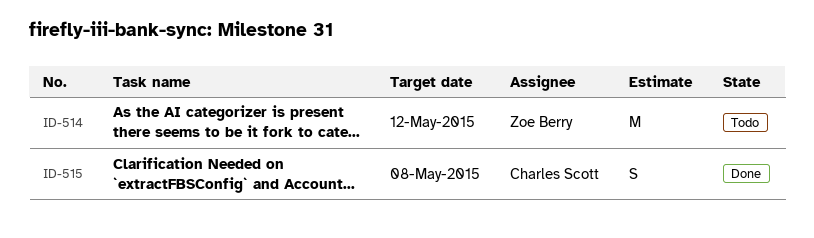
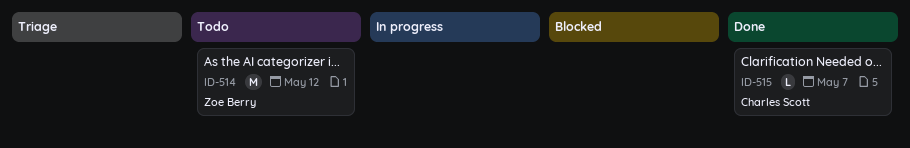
ID-515, estimate: S -> L
ID-515, due: May 8 -> May 7

